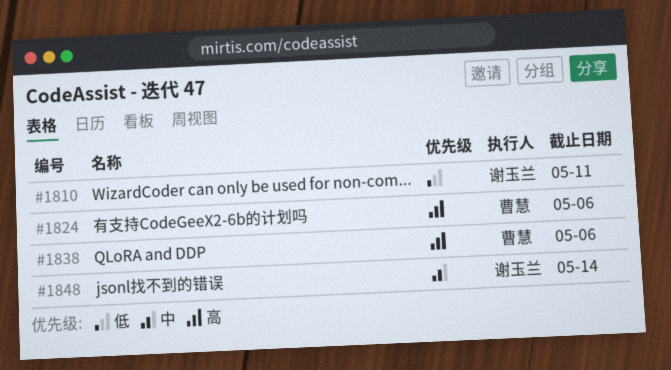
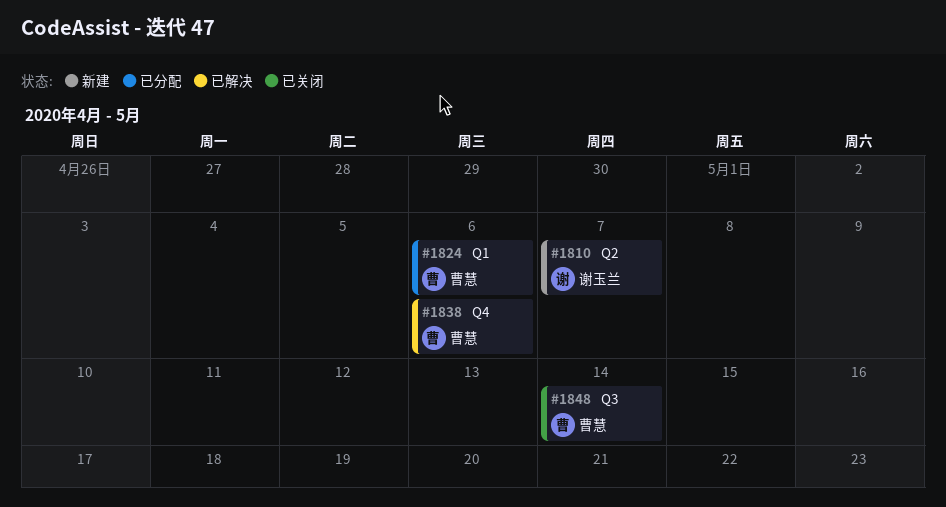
#1810, due: May 11 -> May 7
#1848, owner: 谢玉兰 -> 曹慧

